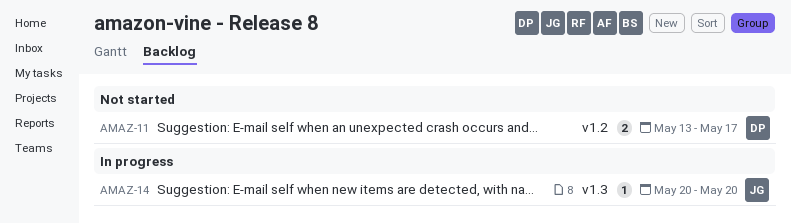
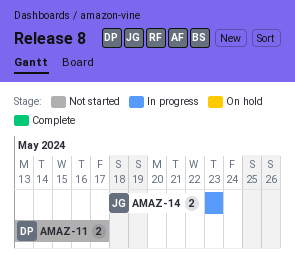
AMAZ-14, estimate: 1 -> 2
AMAZ-14, start: May 20 -> May 23
AMAZ-14, due: May 20 -> May 23

